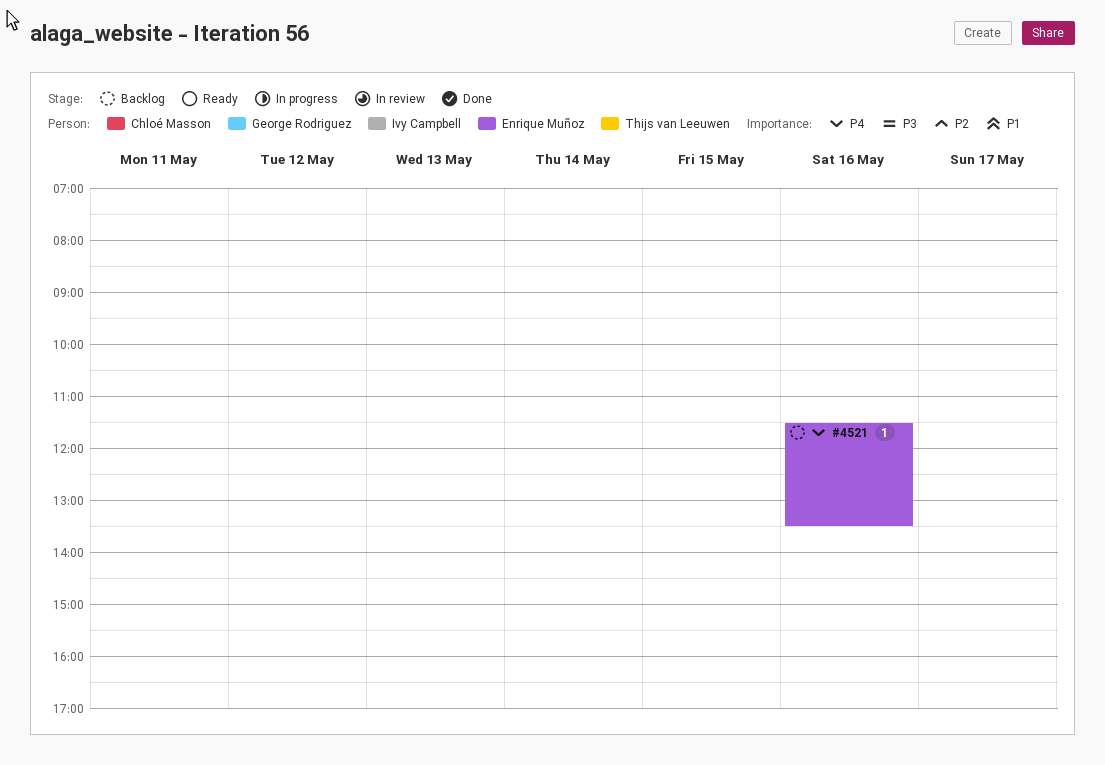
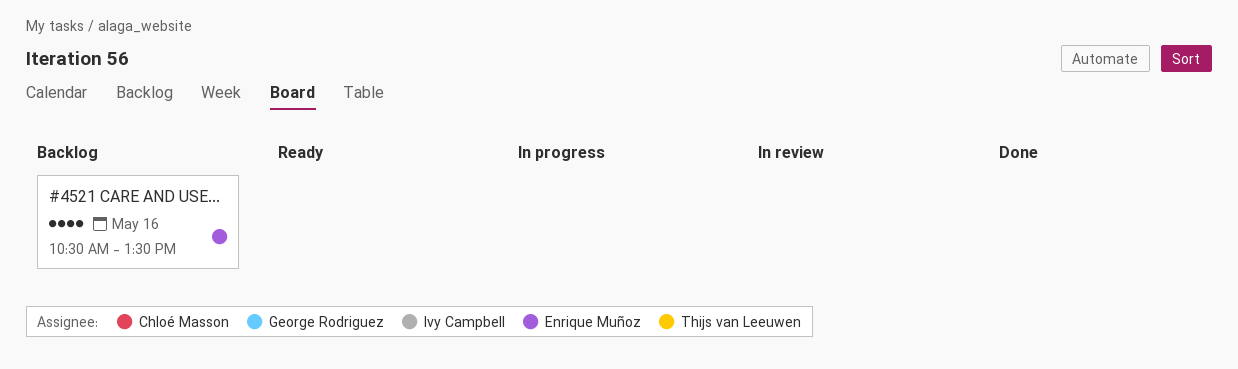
#4521, estimate: 1 -> 4
#4521, begins: 11:30 -> 10:30

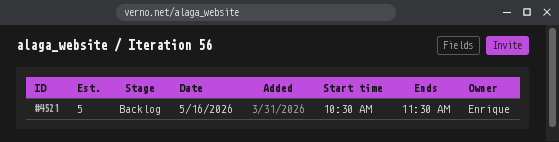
#4521, estimate: 4 -> 5
#4521, ends: 13:30 -> 11:30

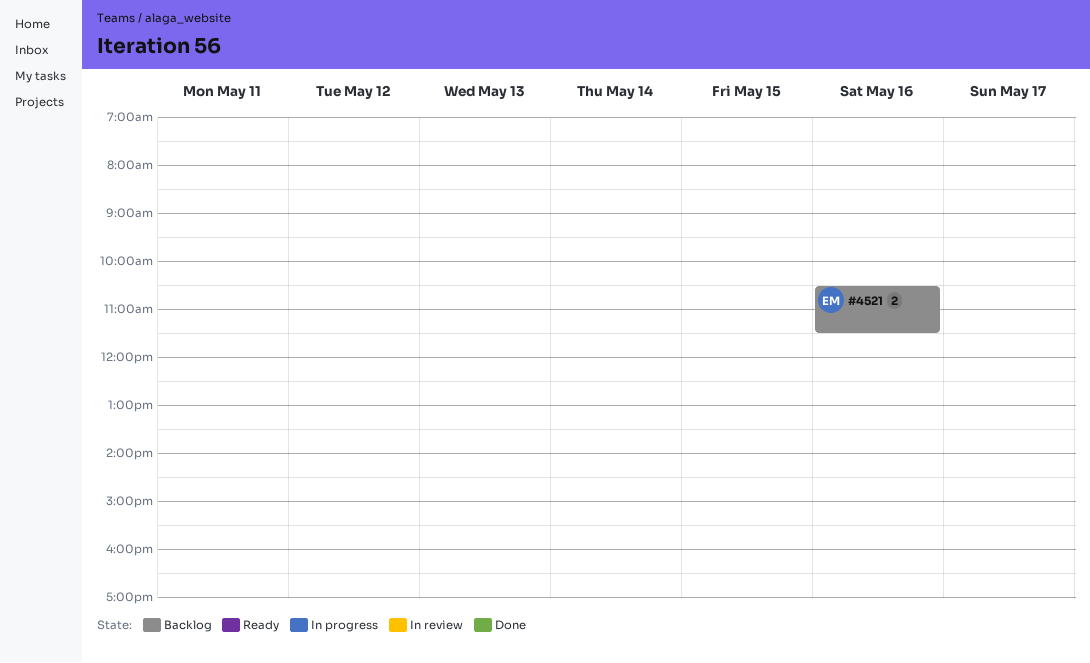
#4521, estimate: 5 -> 2

